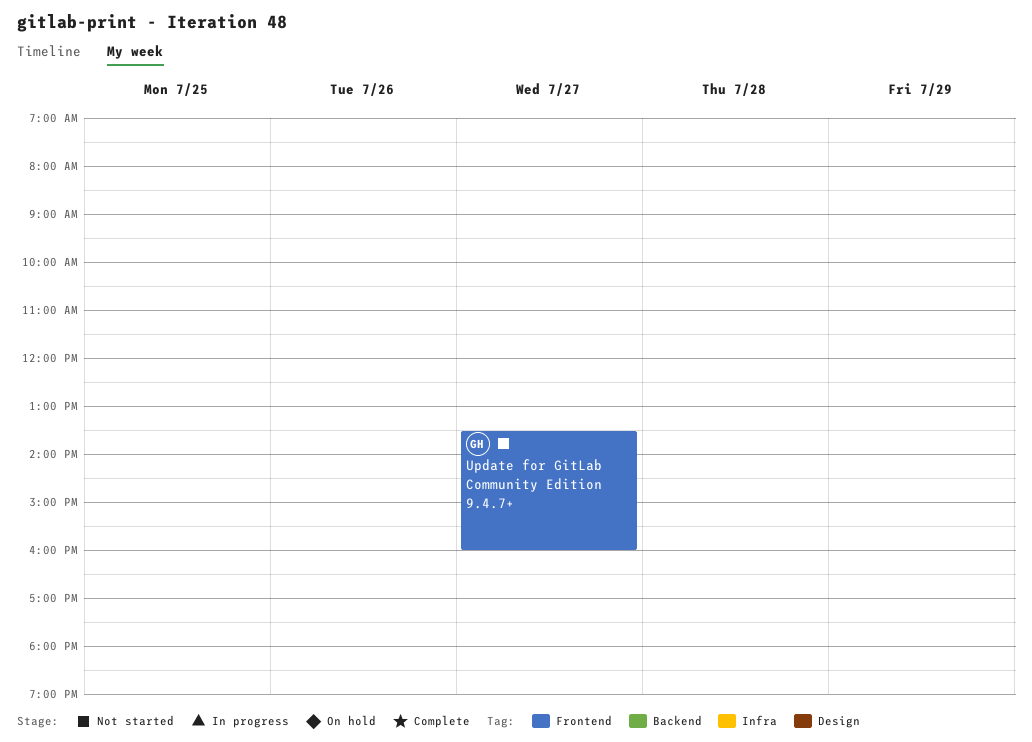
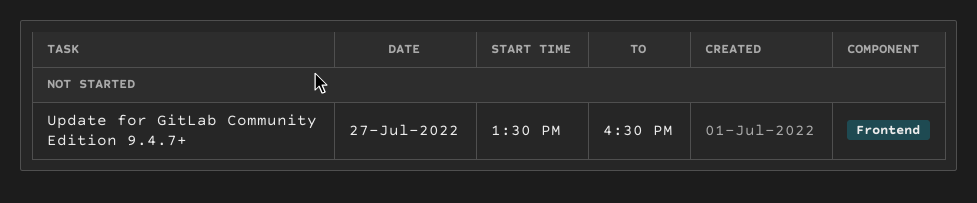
Update for GitLab Community Edition 9.4.7+, ends: 16:00 -> 16:30

